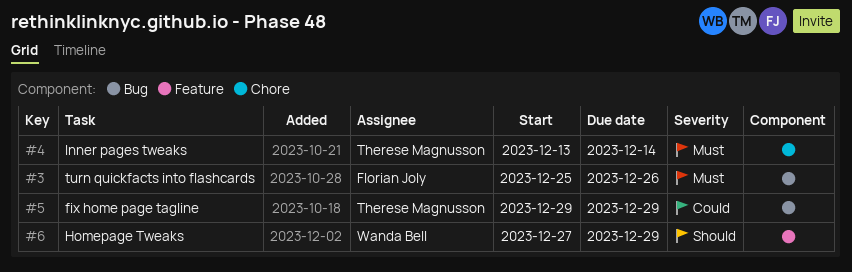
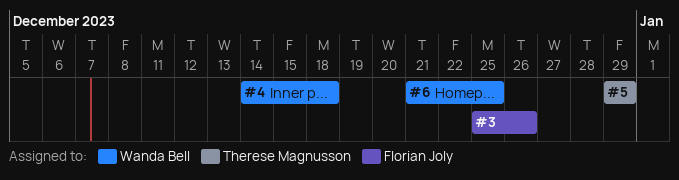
#4, owner: Therese Magnusson -> Wanda Bell
#4, start: Dec 13 -> Dec 14
#4, due: Dec 14 -> Dec 18
#6, start: Dec 27 -> Dec 21
#6, due: Dec 29 -> Dec 25

